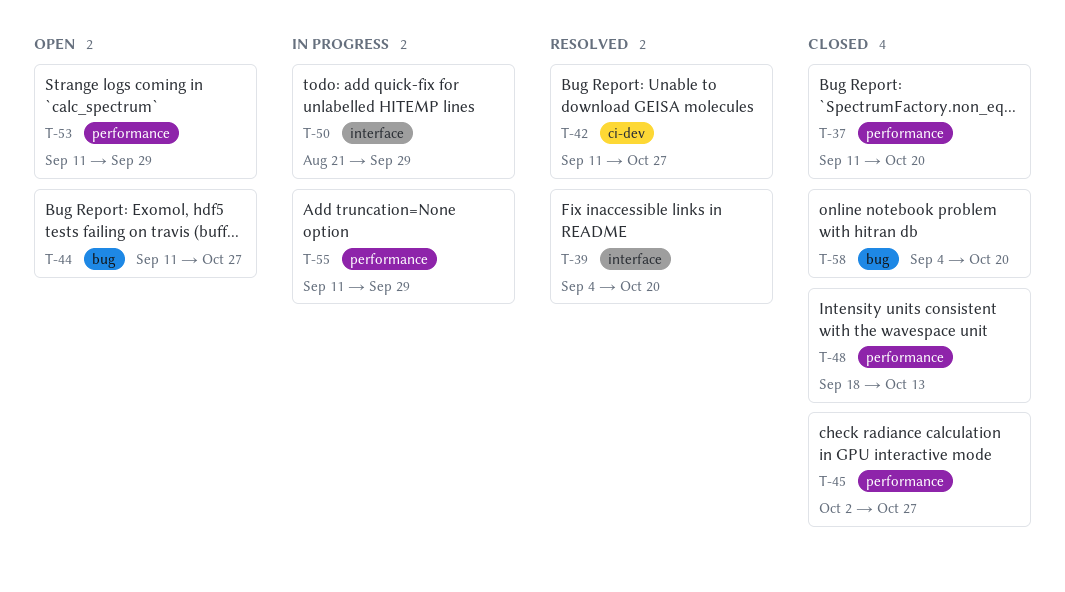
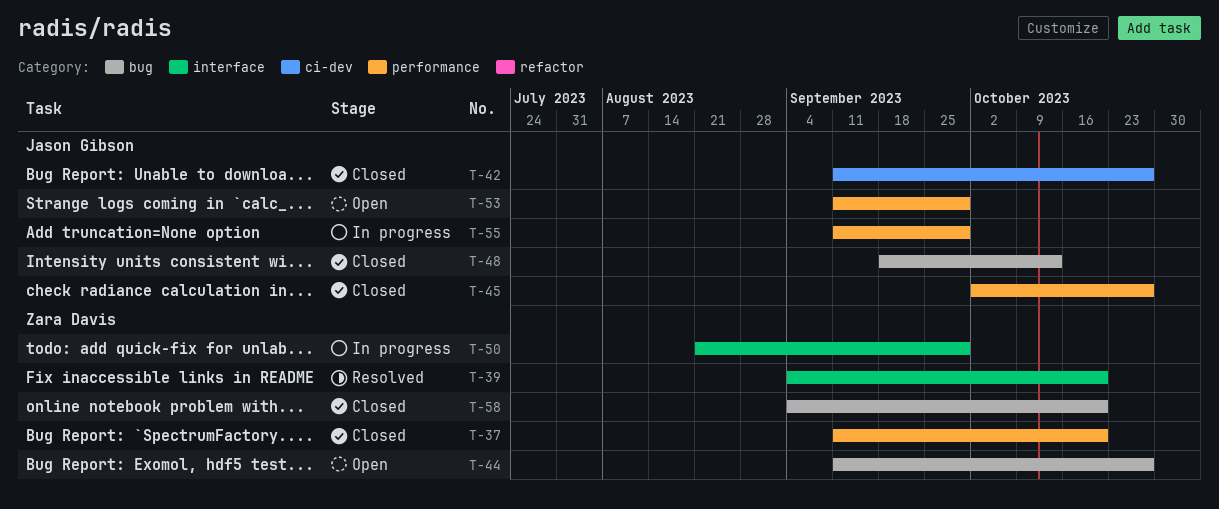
T-42, status: Resolved -> Closed
T-48, label: performance -> bug

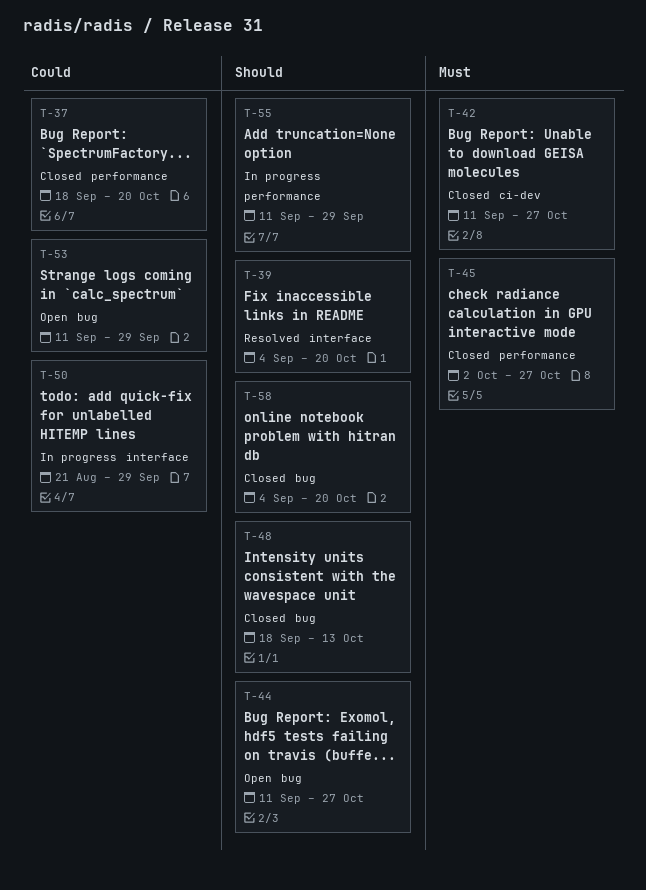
T-37, start: Sep 11 -> Sep 18
T-53, label: performance -> bug

